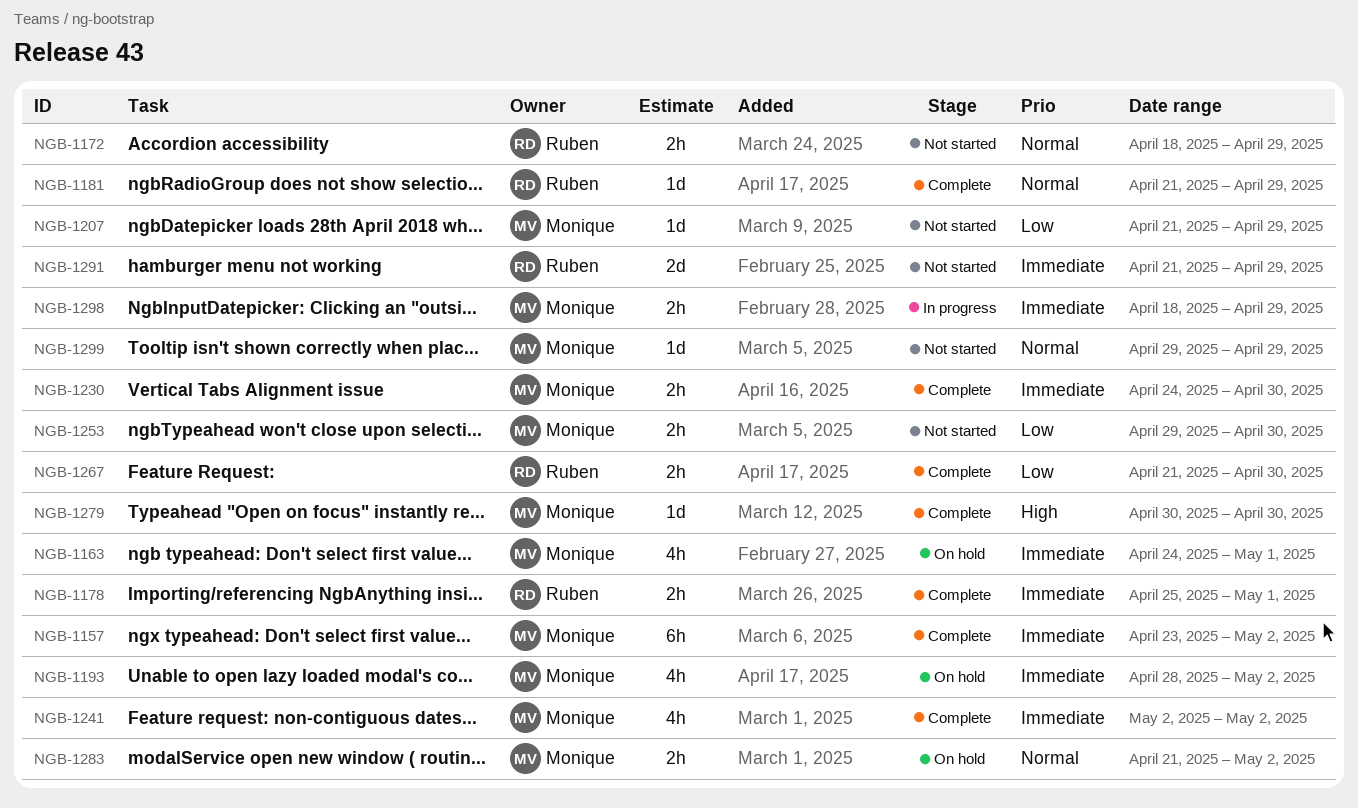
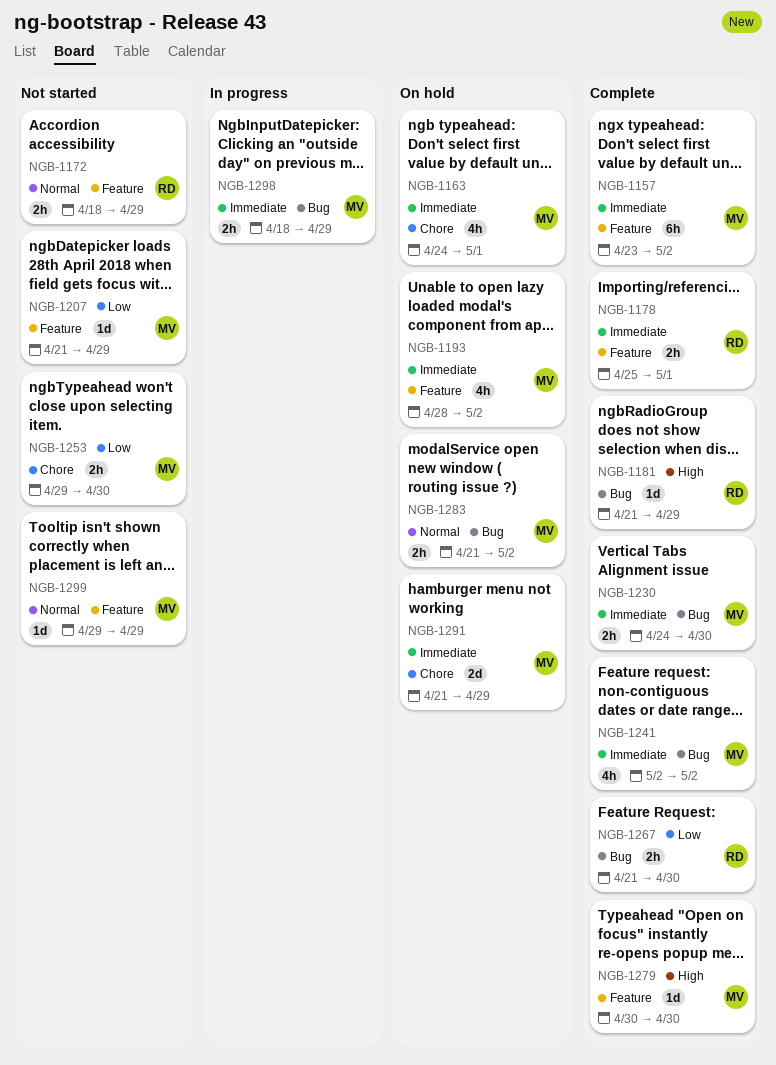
NGB-1181, priority: Normal -> High
NGB-1291, status: Not started -> On hold
NGB-1291, owner: Ruben -> Monique

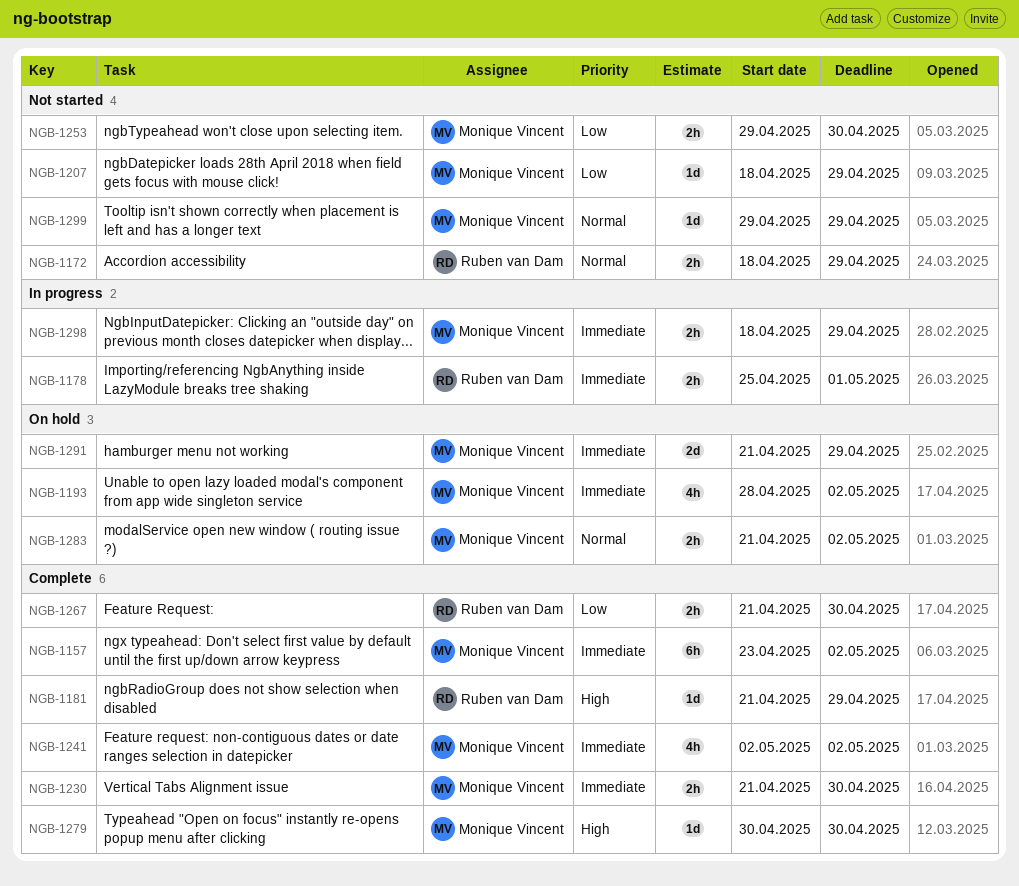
NGB-1163: present -> none
NGB-1178, status: Complete -> In progress
NGB-1207, start: Apr 21 -> Apr 18
NGB-1230, start: Apr 24 -> Apr 21

